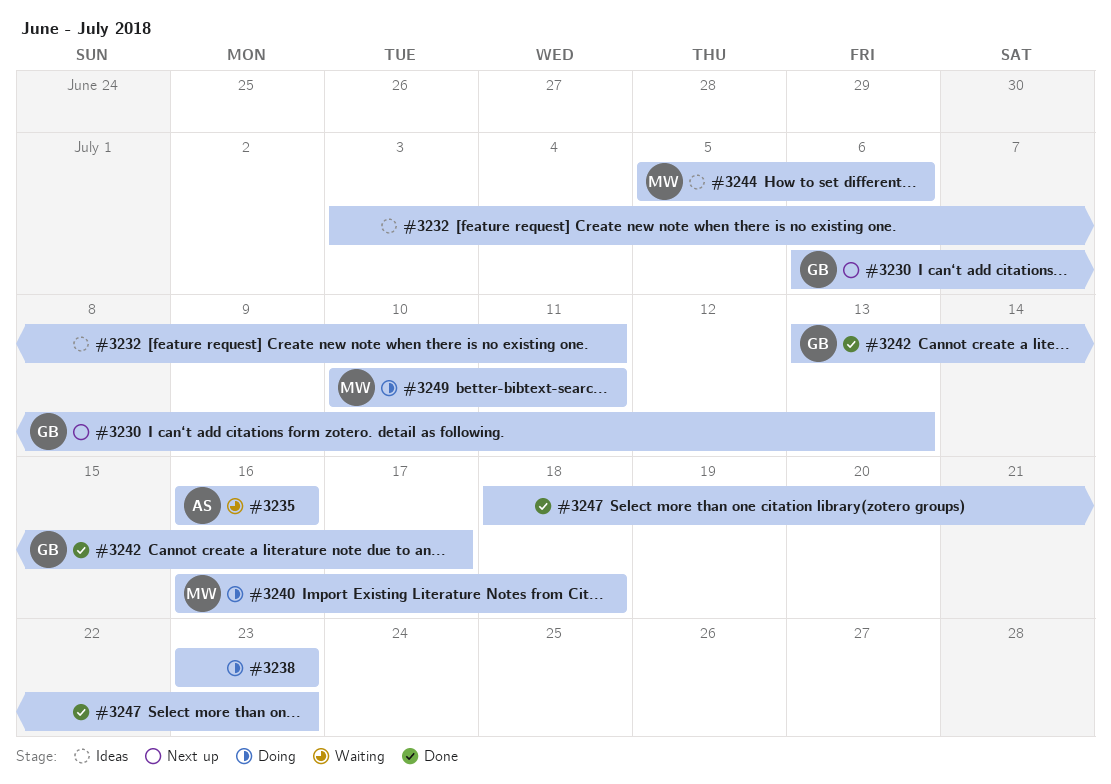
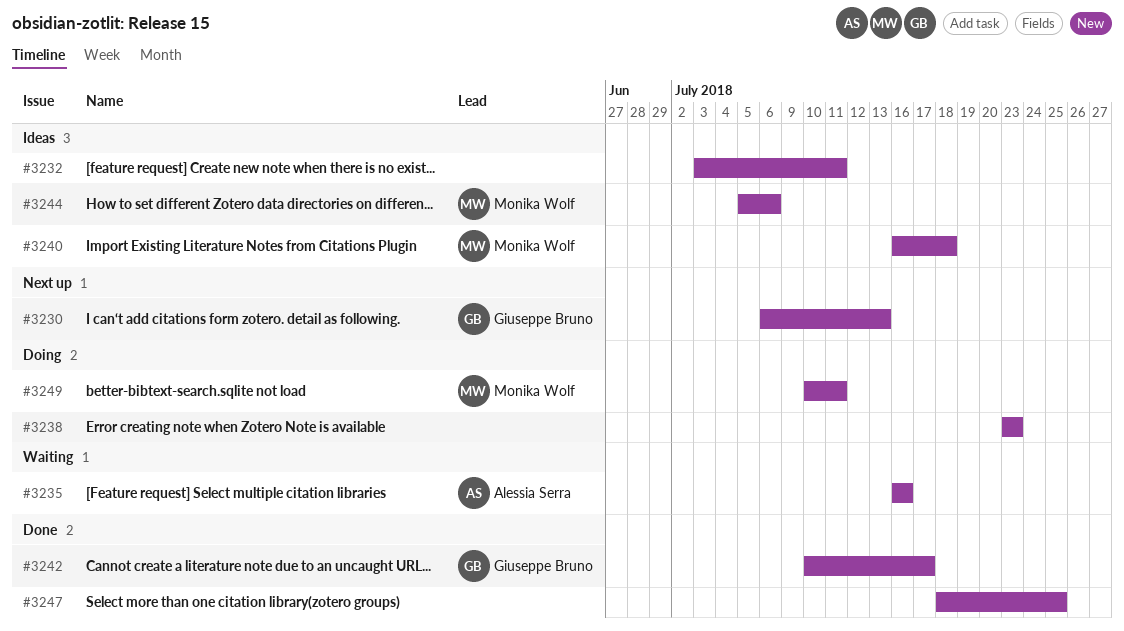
#3240, status: Doing -> Ideas
#3242, start: Jul 13 -> Jul 10
#3247, due: Jul 23 -> Jul 25

